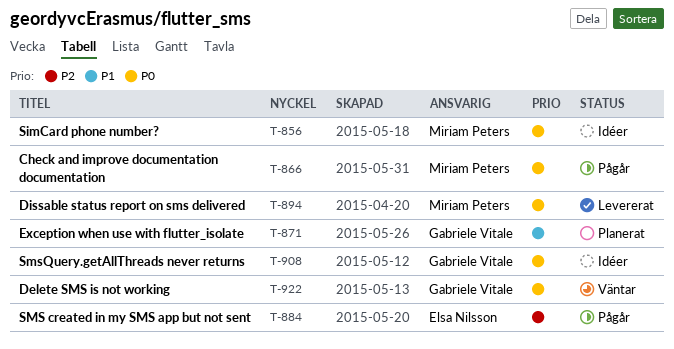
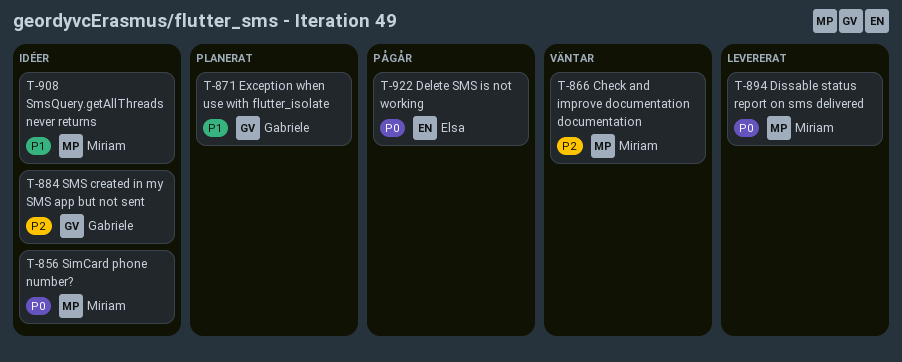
T-866, status: Pågår -> Väntar
T-866, priority: P0 -> P2
T-884, status: Pågår -> Idéer
T-884, owner: Elsa Nilsson -> Gabriele Vitale
T-908, owner: Gabriele Vitale -> Miriam Peters
T-908, priority: P0 -> P1
T-922, status: Väntar -> Pågår
T-922, owner: Gabriele Vitale -> Elsa Nilsson

